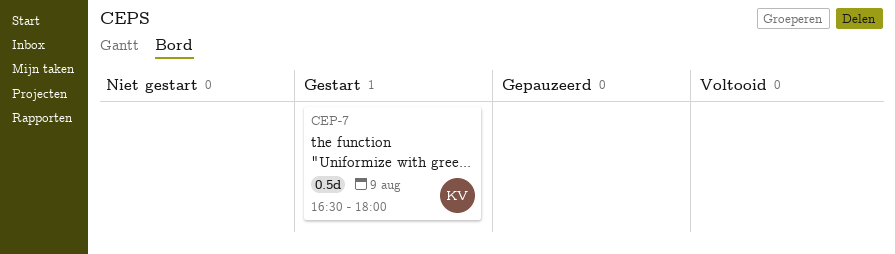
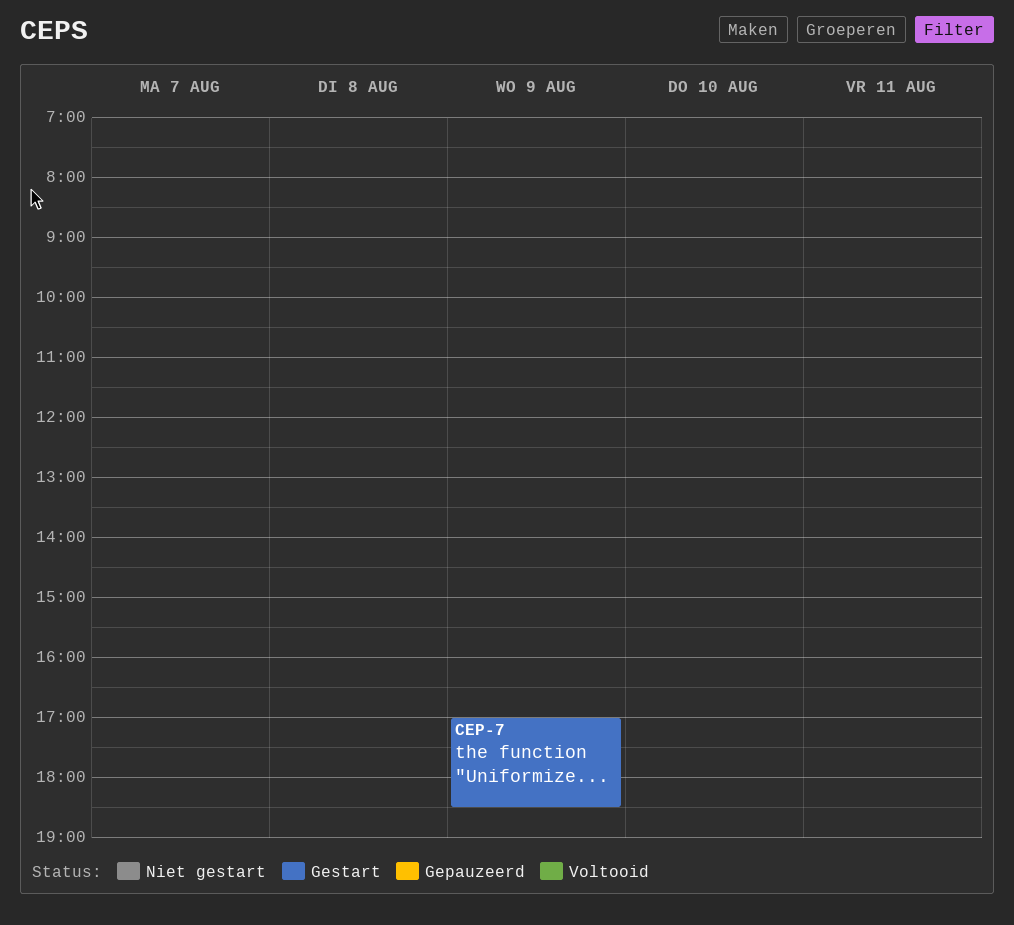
CEP-7, begins: 16:30 -> 17:00
CEP-7, ends: 18:00 -> 18:30

